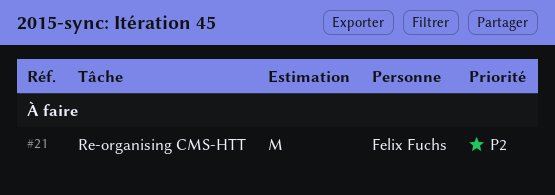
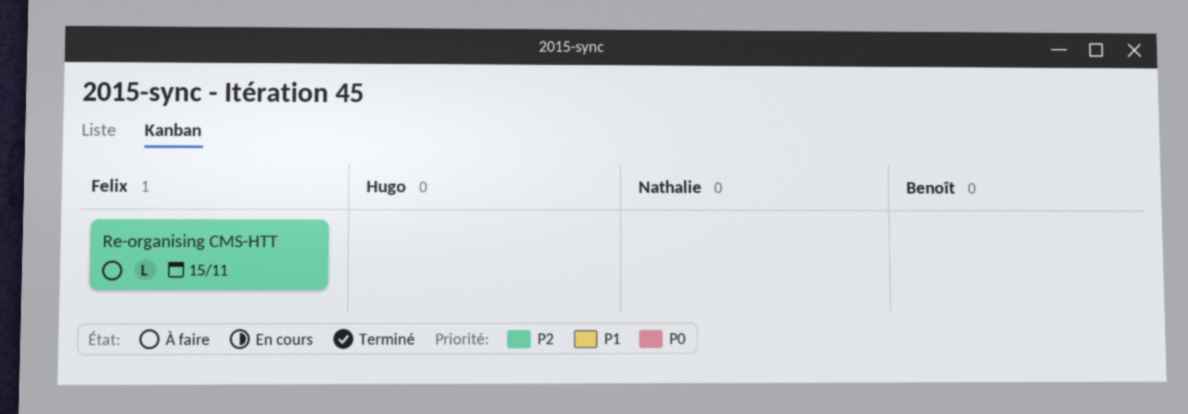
Re-organising CMS-HTT, estimate: M -> L

